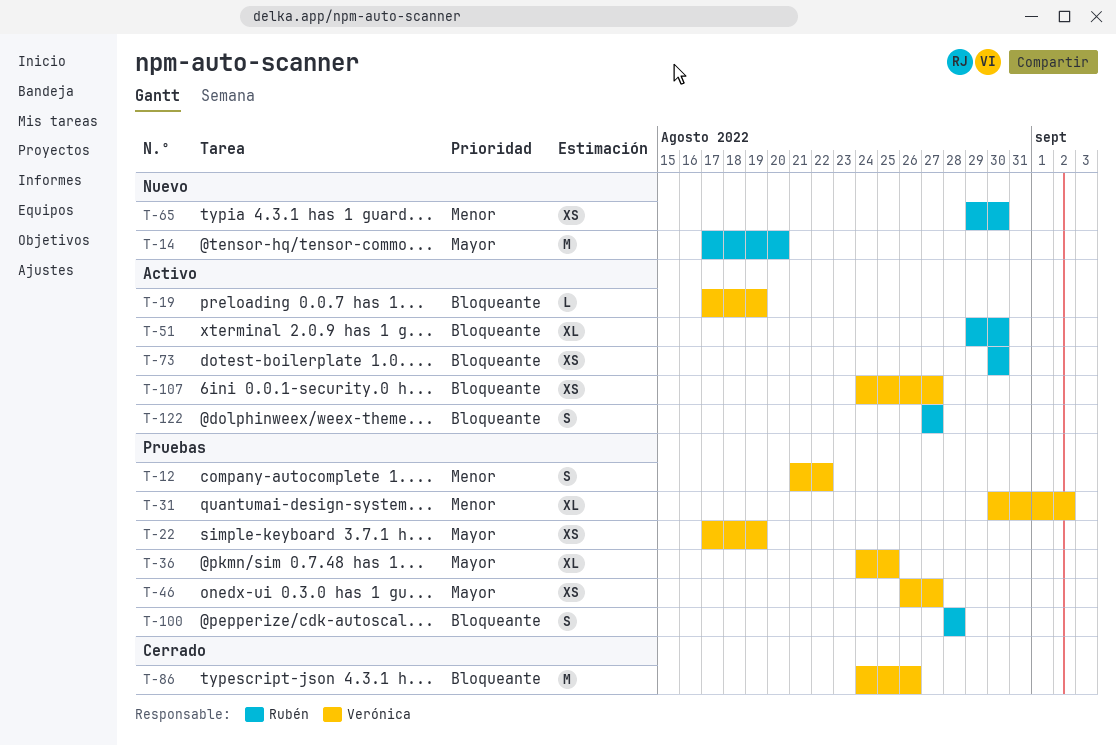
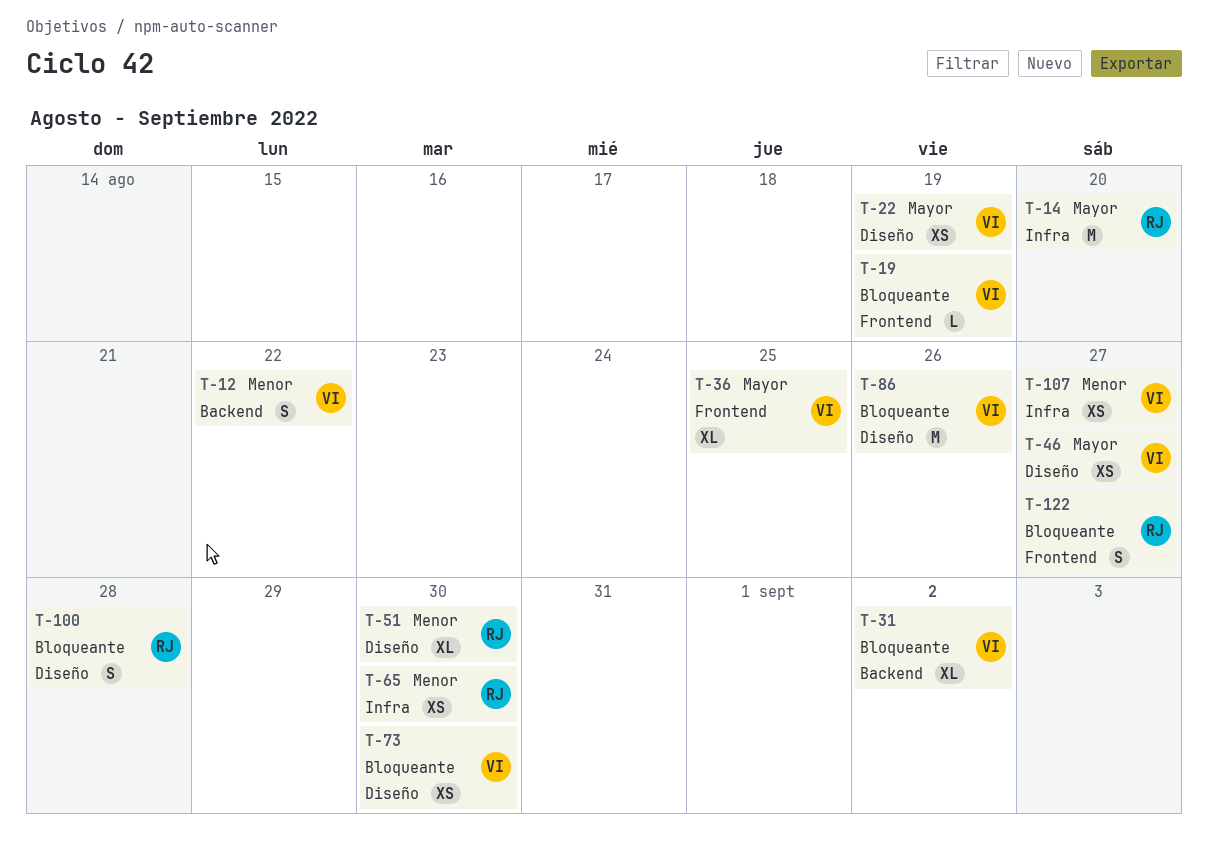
T-31, priority: Menor -> Bloqueante
T-51, priority: Bloqueante -> Menor
T-73, owner: Rubén -> Verónica
T-107, priority: Bloqueante -> Menor

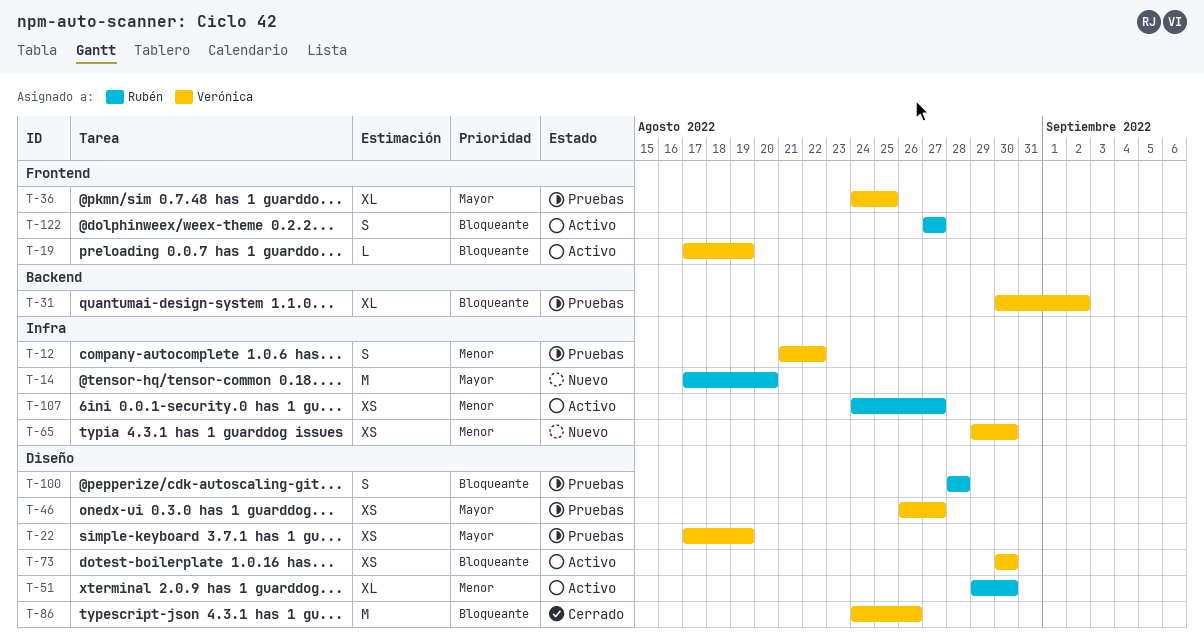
T-12, label: Backend -> Infra
T-65, owner: Rubén -> Verónica
T-107, owner: Verónica -> Rubén

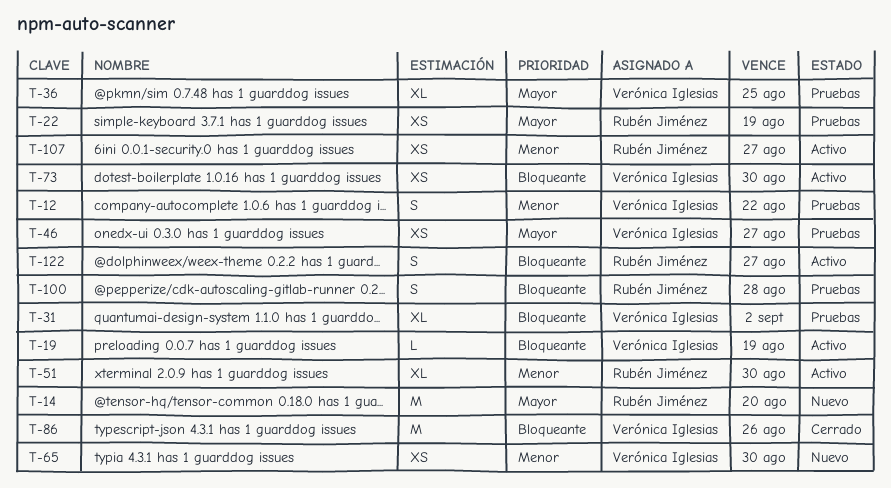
T-22, owner: Verónica Iglesias -> Rubén Jiménez

